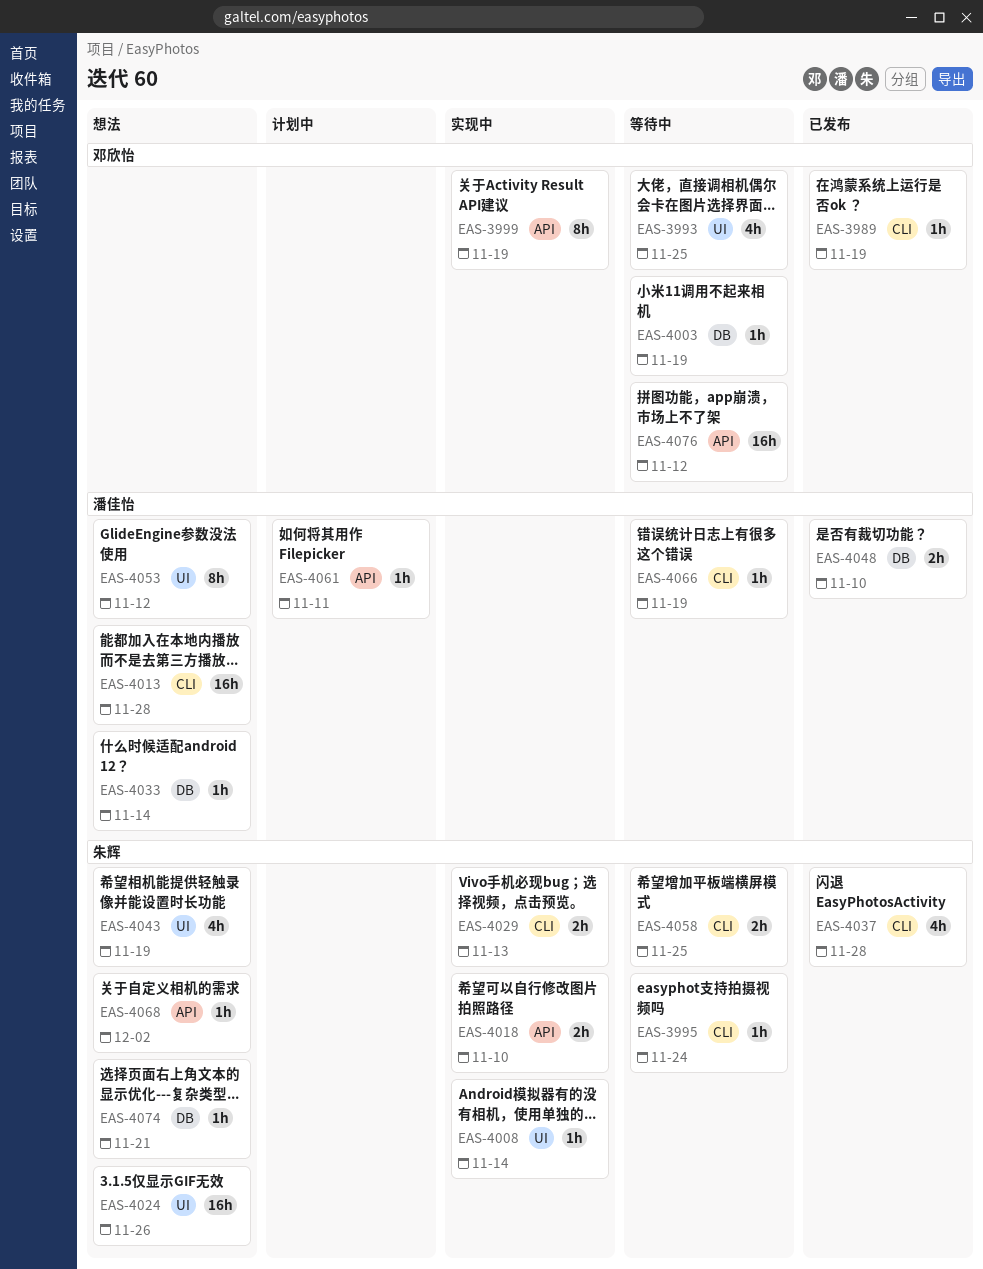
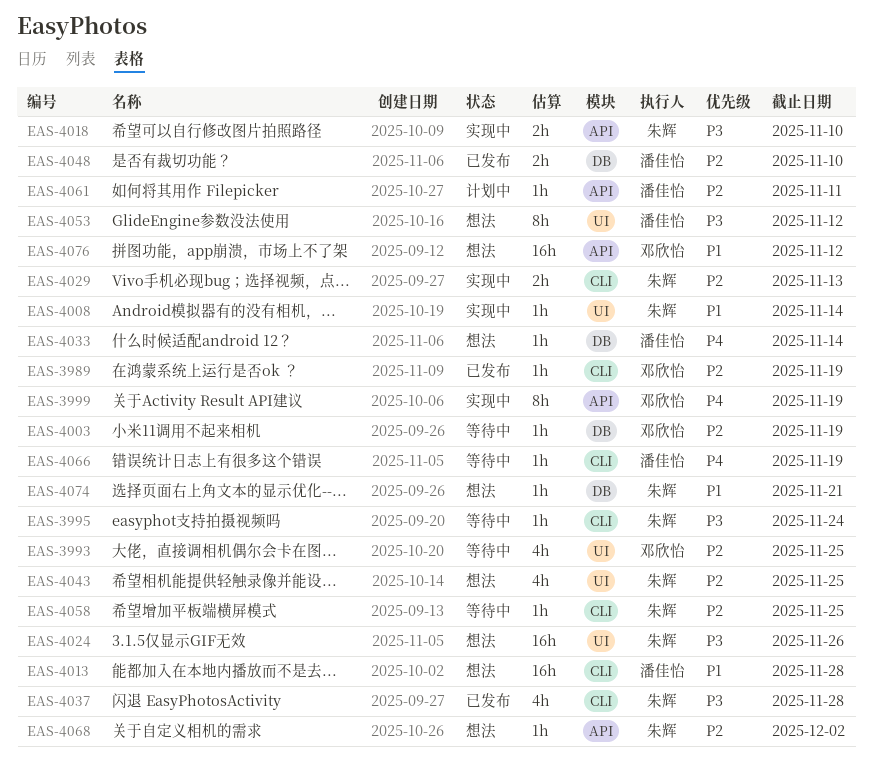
EAS-4043, due: Nov 19 -> Nov 25
EAS-4058, estimate: 2h -> 1h
EAS-4076, status: 等待中 -> 想法

